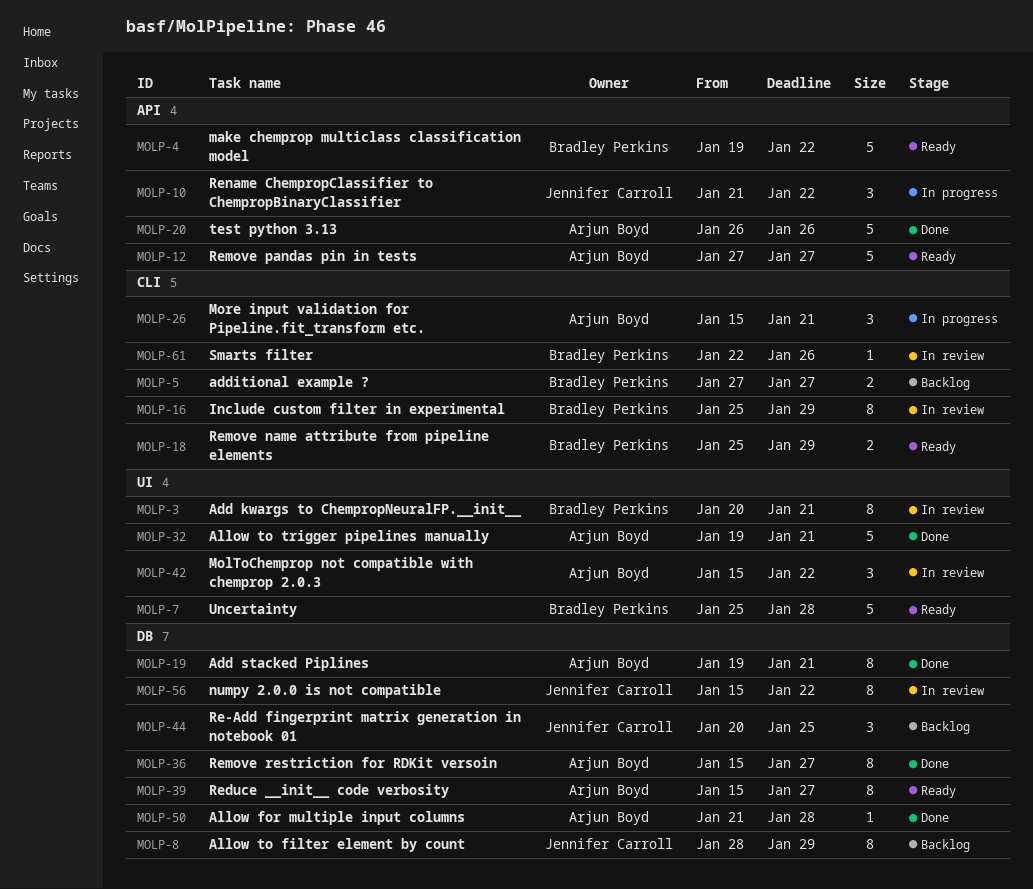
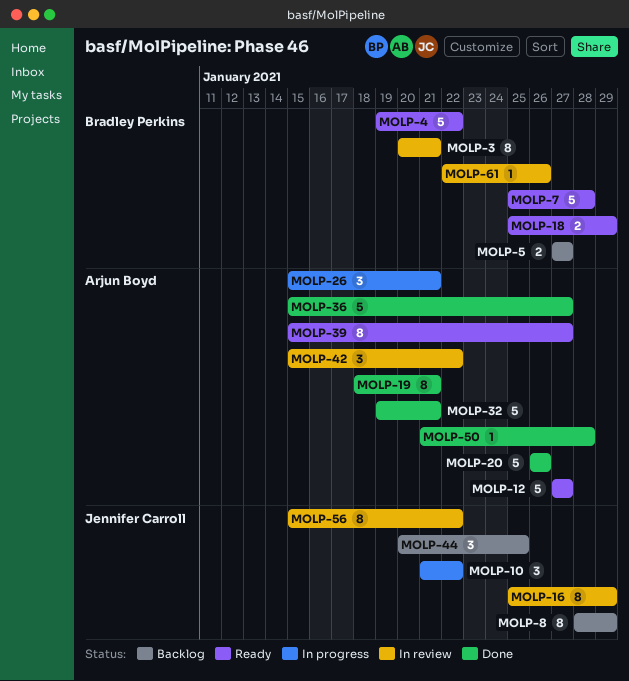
MOLP-16, owner: Bradley Perkins -> Jennifer Carroll
MOLP-19, start: Jan 19 -> Jan 18
MOLP-36, estimate: 8 -> 5

